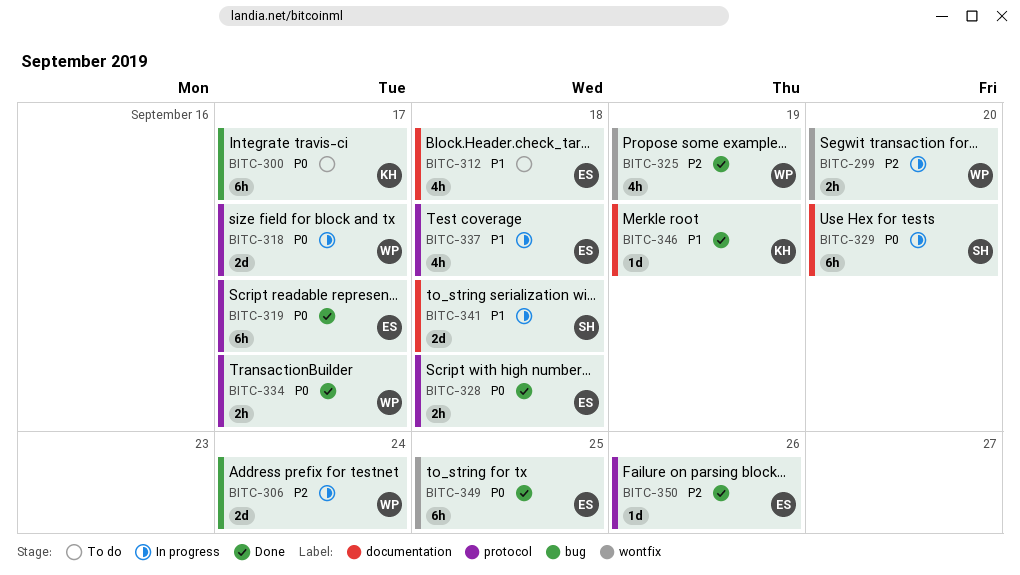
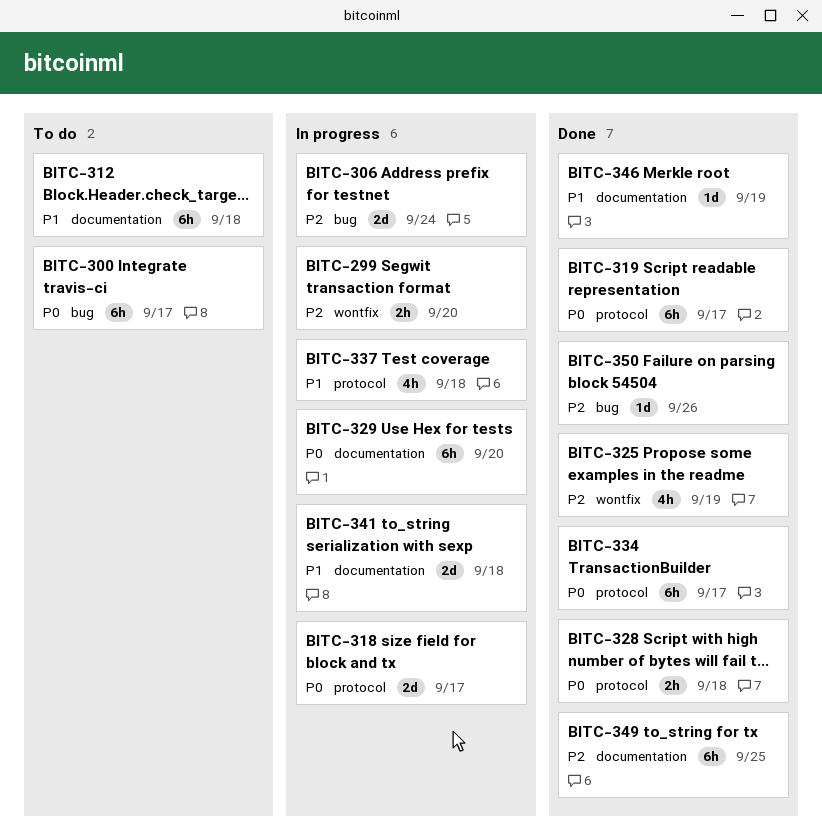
BITC-312, estimate: 4h -> 6h
BITC-334, estimate: 2h -> 6h
BITC-349, priority: P0 -> P2
BITC-349, label: wontfix -> documentation
BITC-350, label: protocol -> bug

